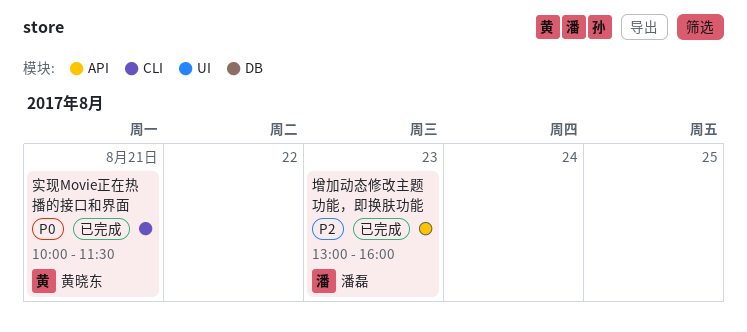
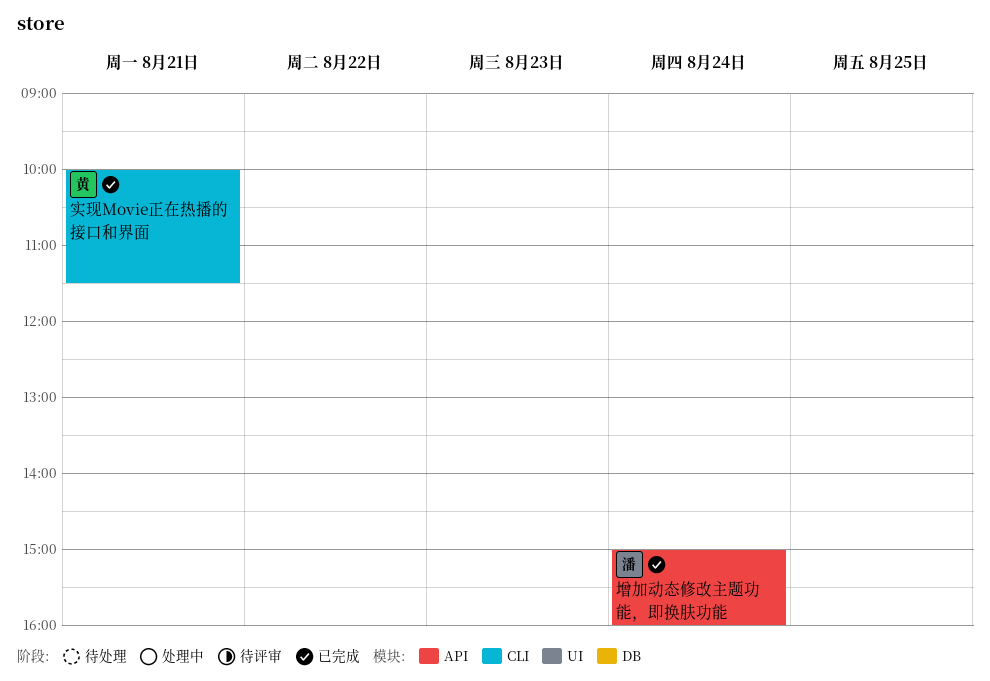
增加动态修改主题功能，即换肤功能, day: Aug 23 -> Aug 24
增加动态修改主题功能，即换肤功能, begins: 13:00 -> 15:00

